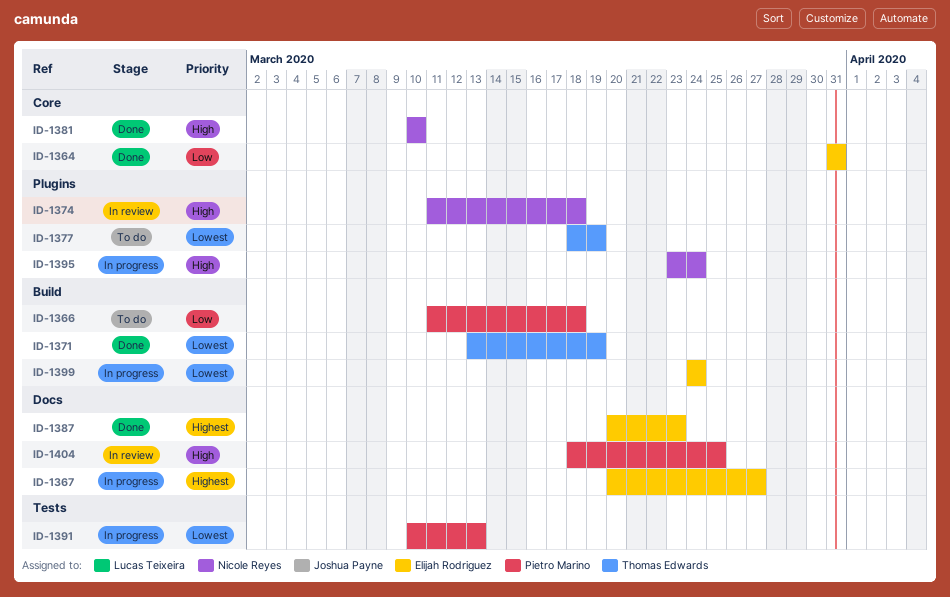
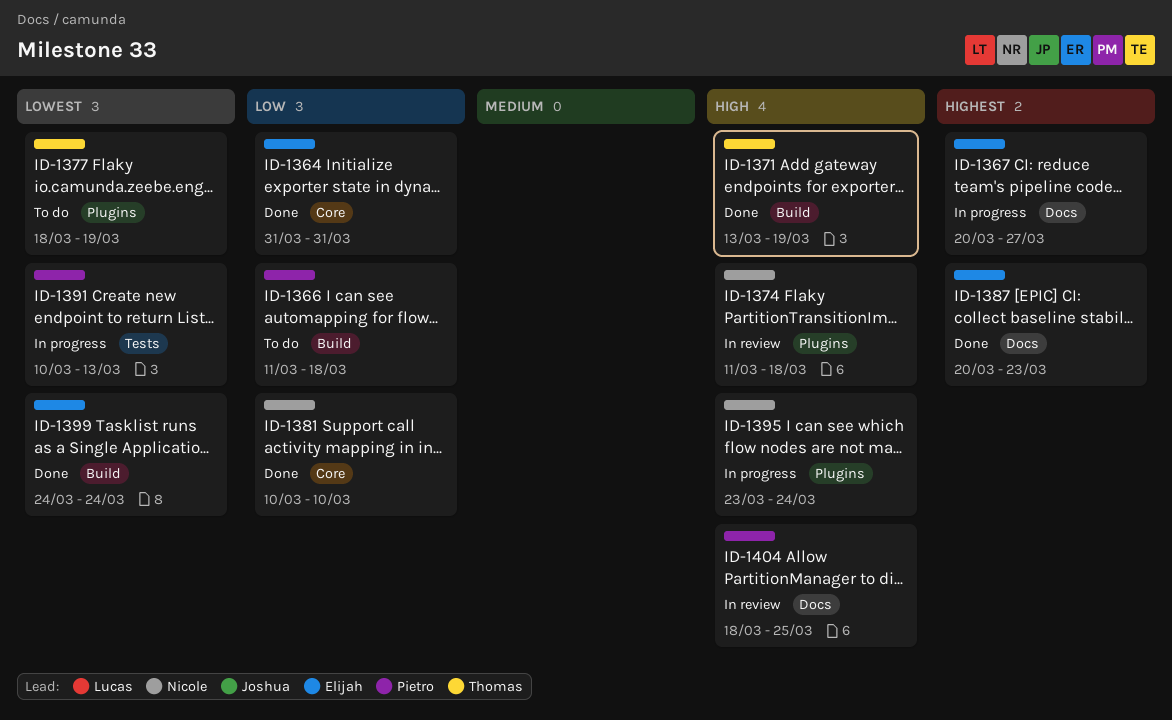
ID-1371, priority: Lowest -> High
ID-1381, priority: High -> Low
ID-1399, status: In progress -> Done

